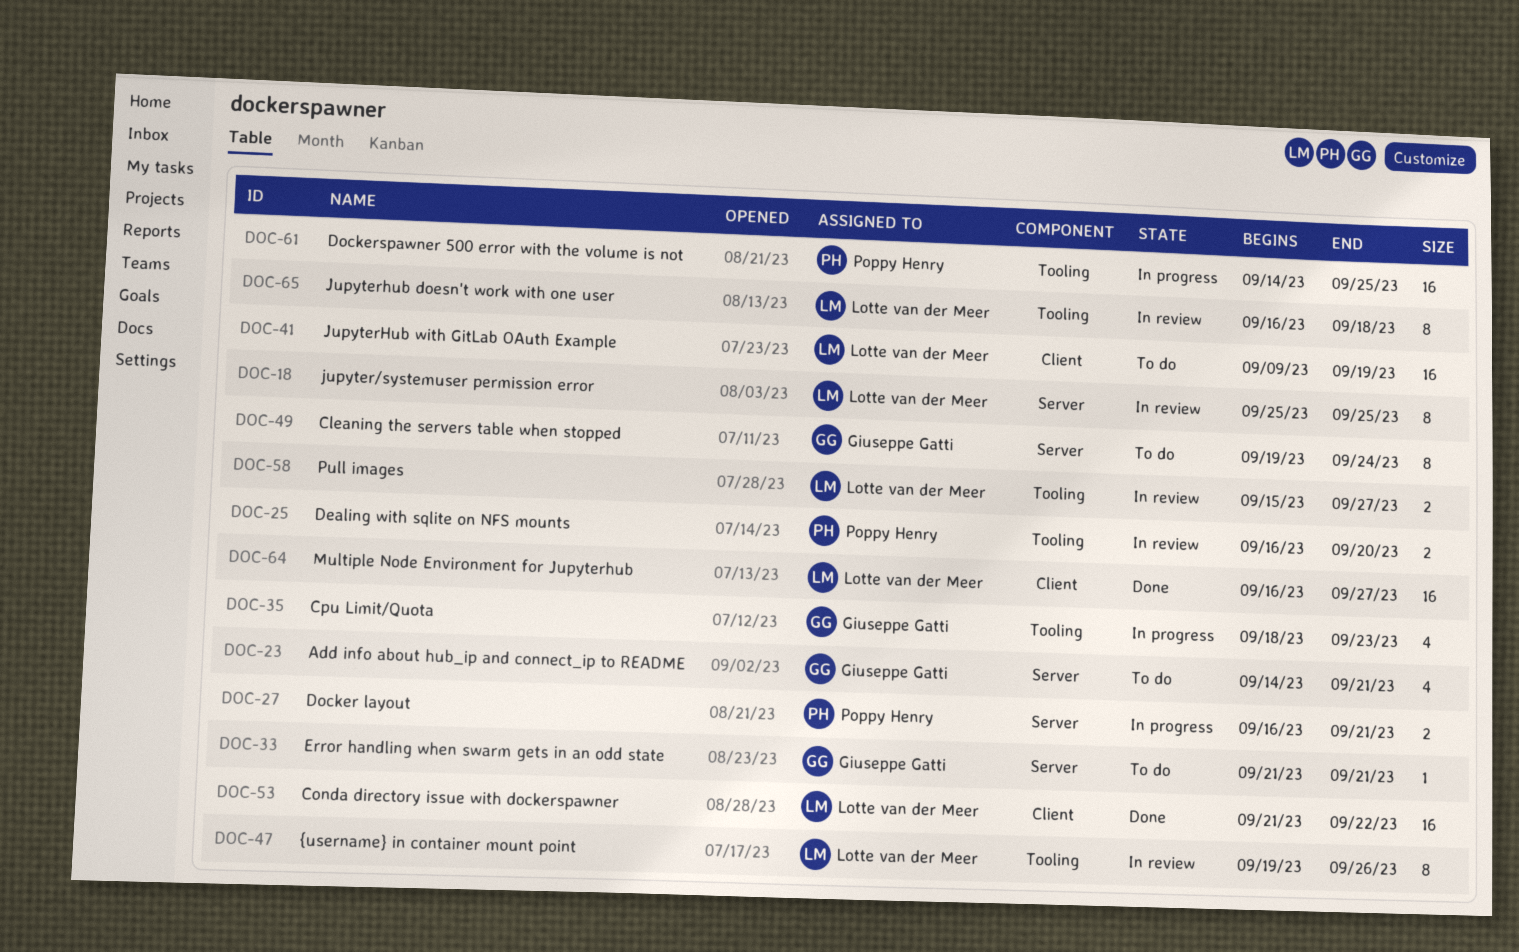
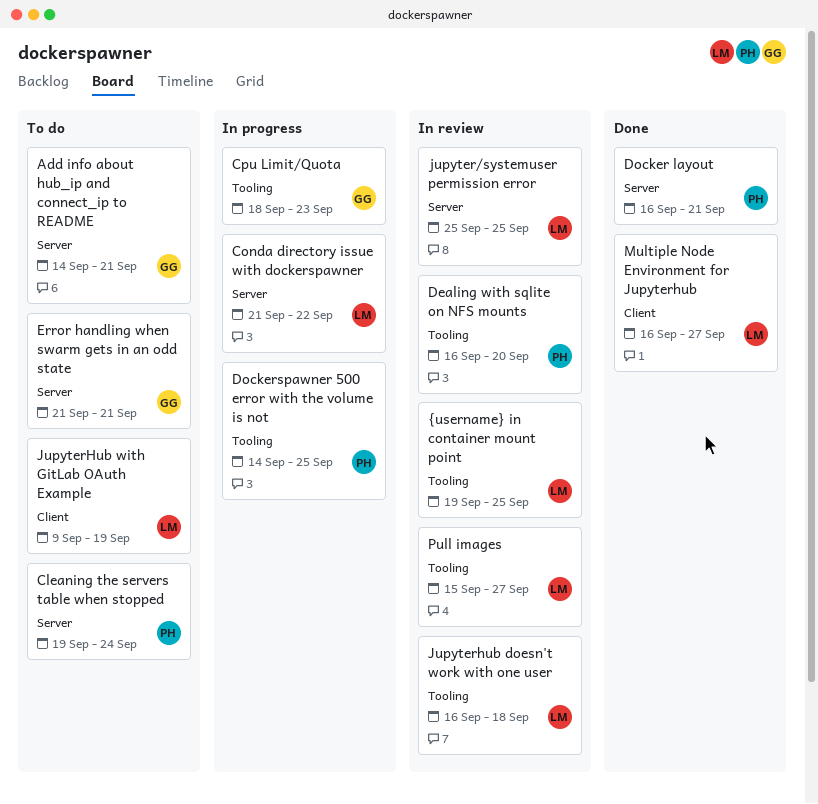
Cleaning the servers table when stopped, owner: Giuseppe Gatti -> Poppy Henry
Conda directory issue with dockerspawner, status: Done -> In progress
Conda directory issue with dockerspawner, label: Client -> Server
Docker layout, status: In progress -> Done
{username} in container mount point, due: Sep 26 -> Sep 25

